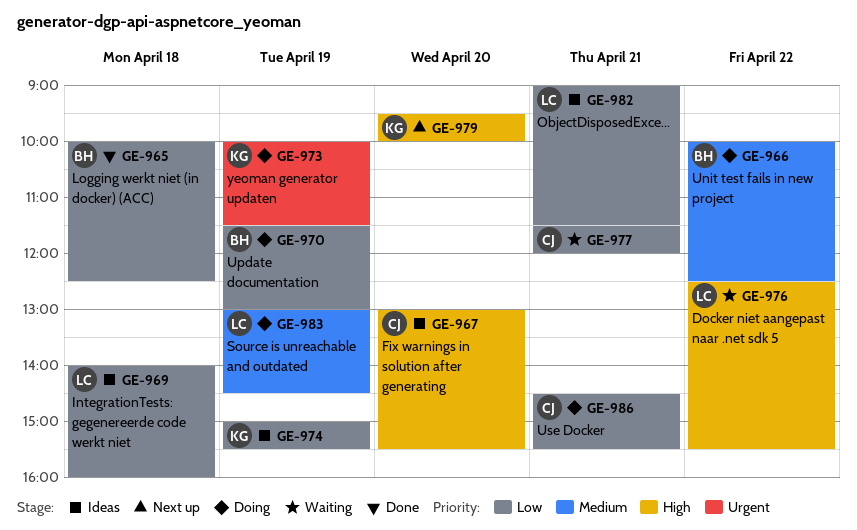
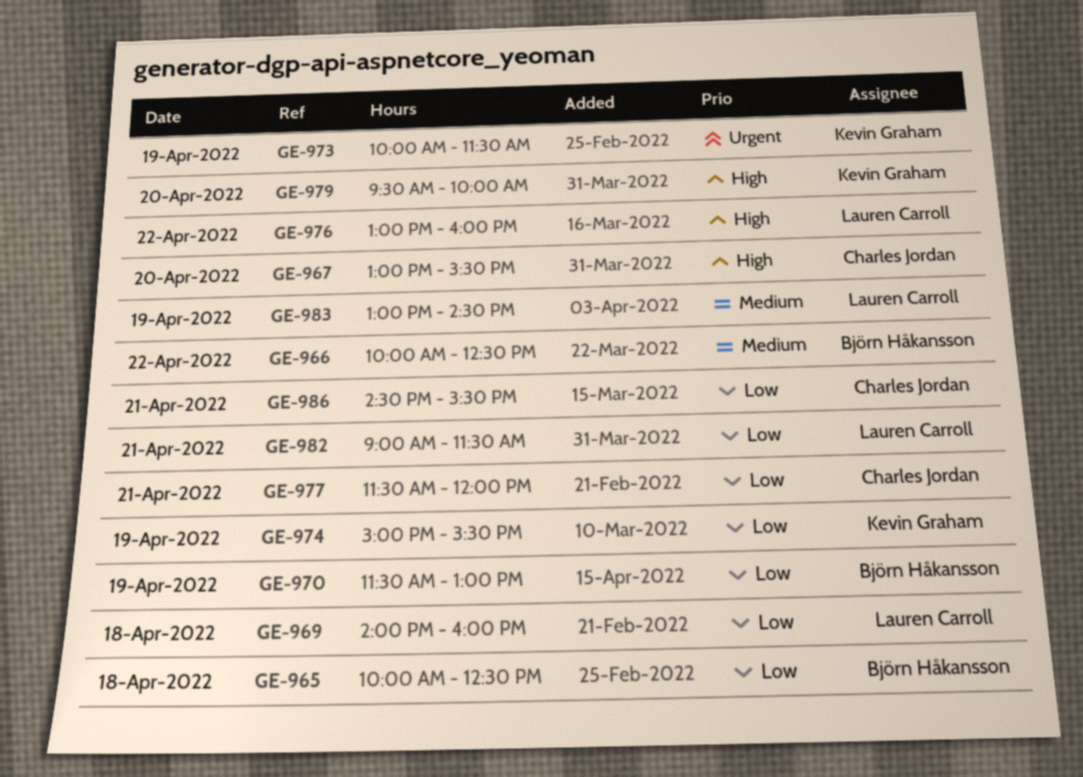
GE-976, begins: 12:30 -> 13:00
GE-976, ends: 15:30 -> 16:00

